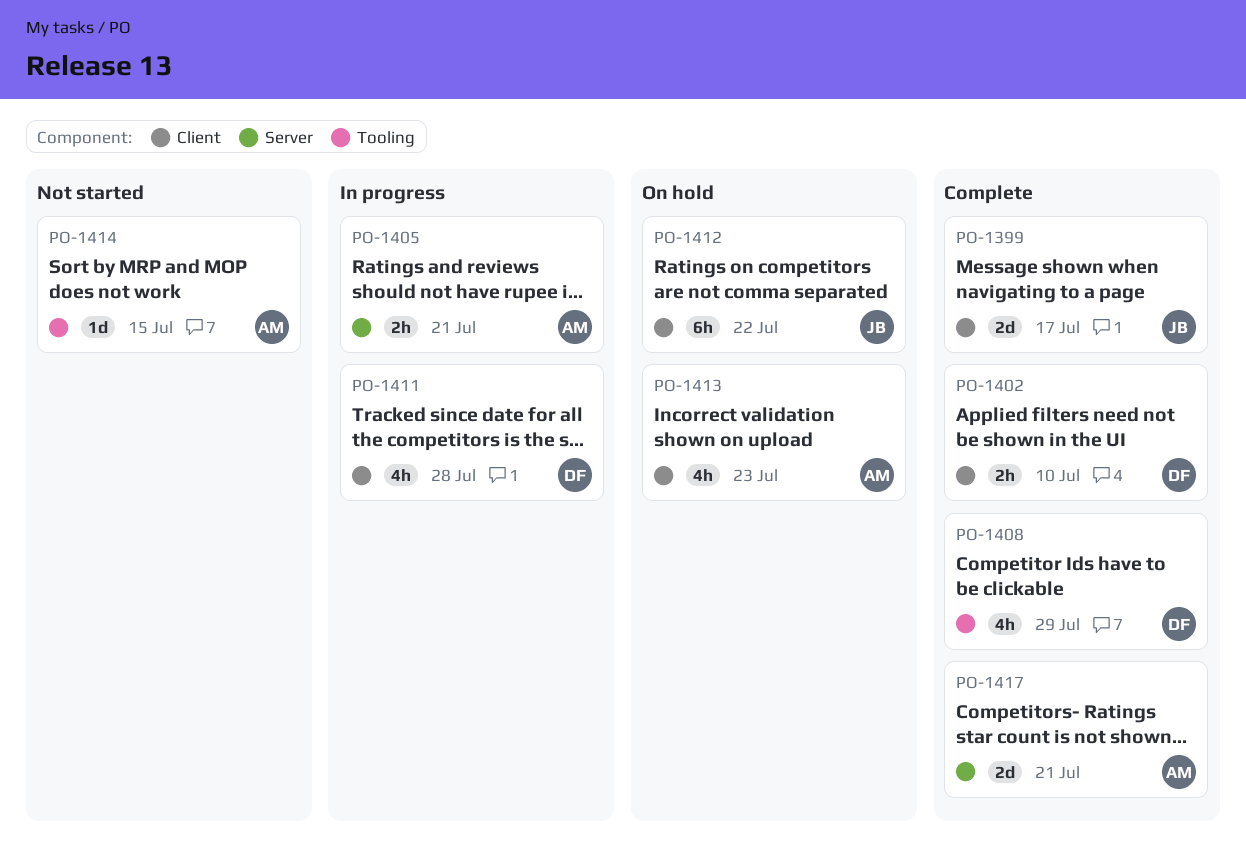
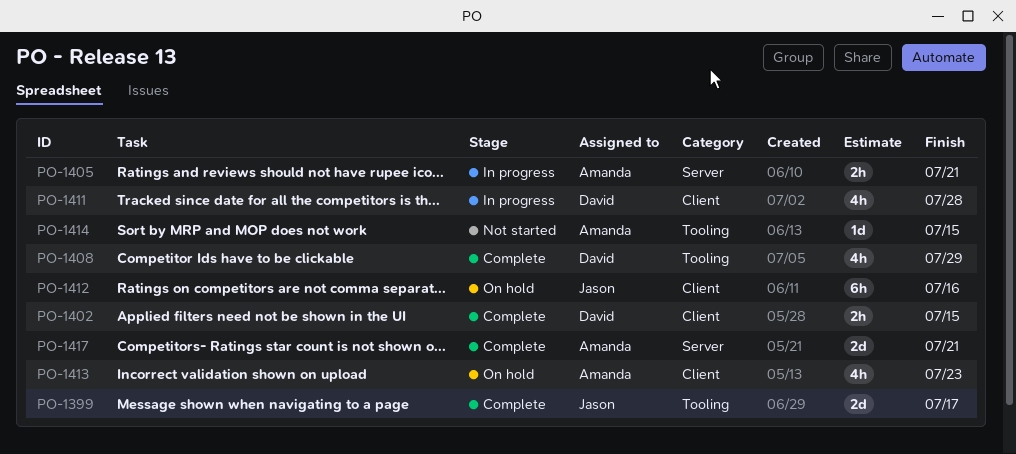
PO-1399, label: Client -> Tooling
PO-1402, due: Jul 10 -> Jul 15
PO-1412, due: Jul 22 -> Jul 16

